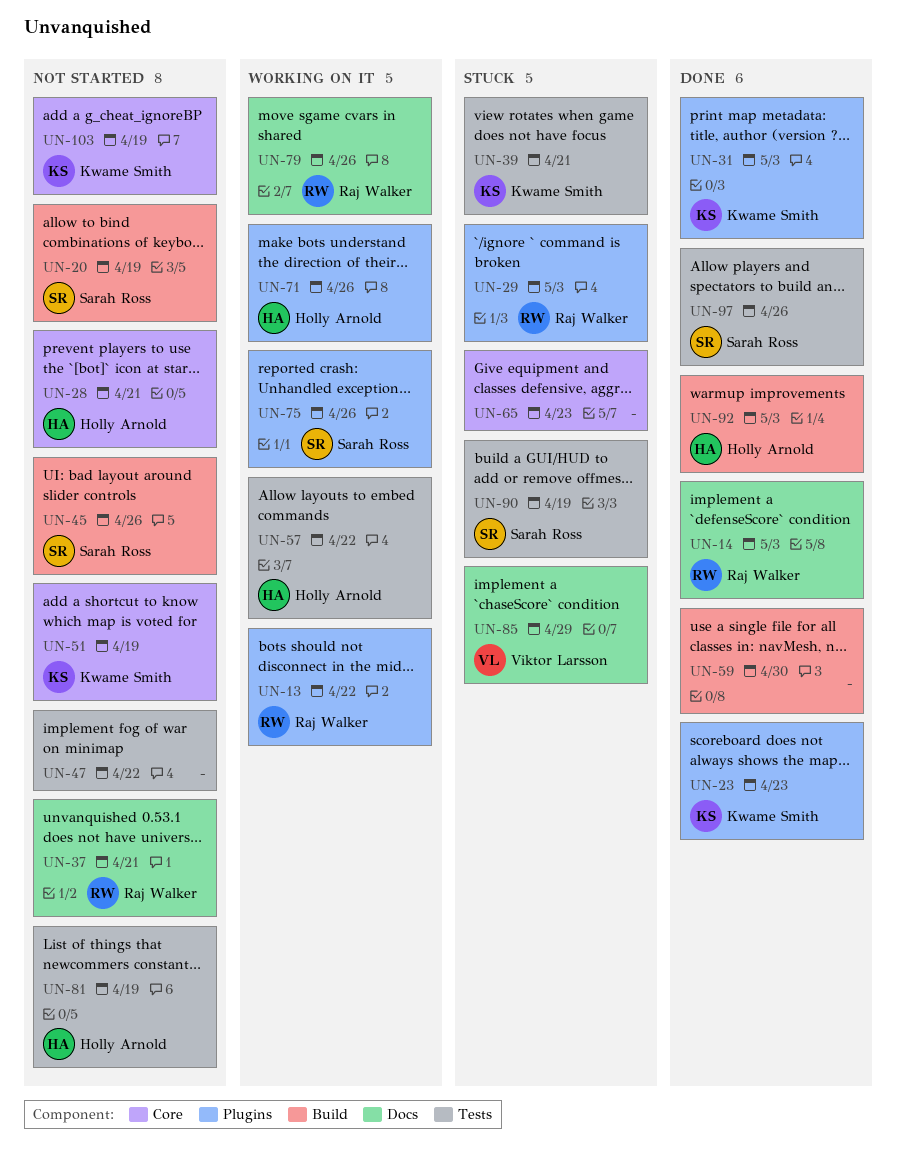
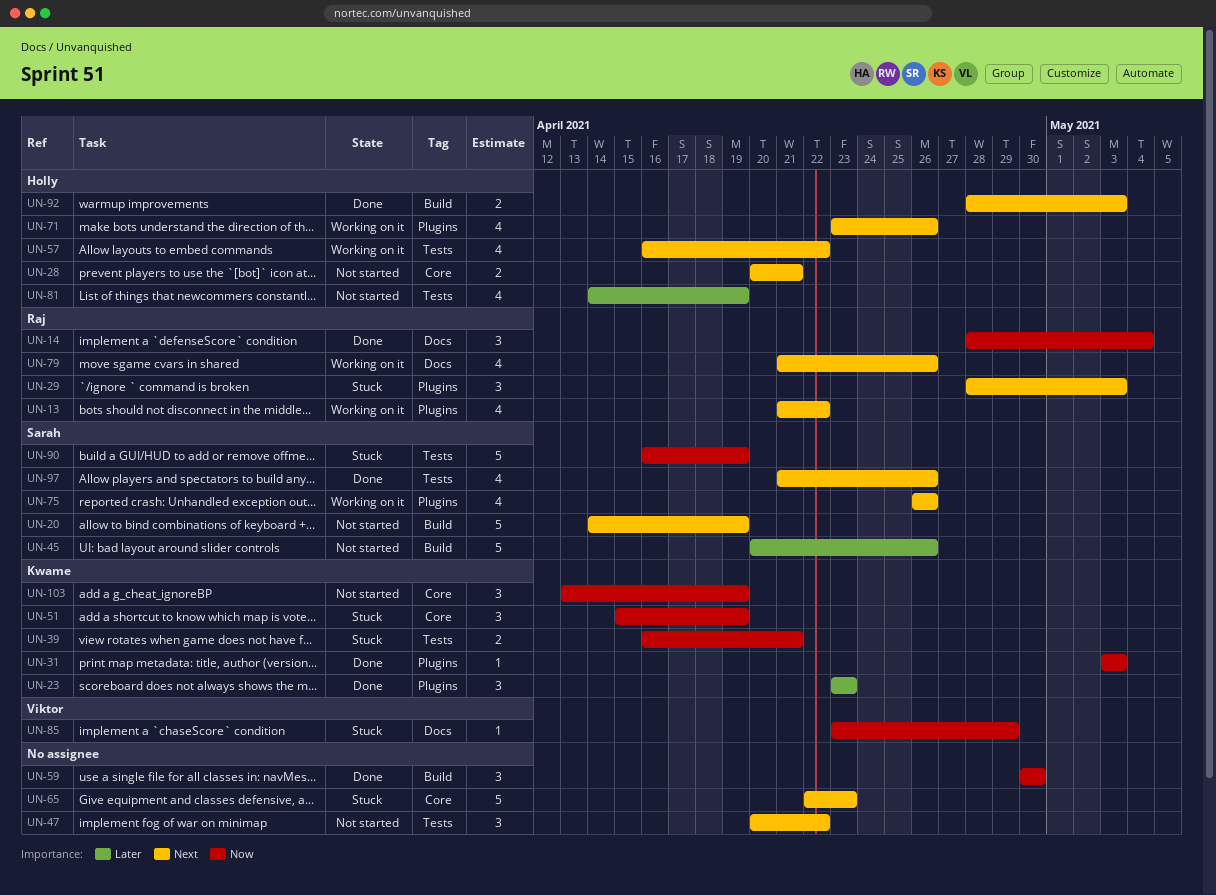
UN-14, due: May 3 -> May 4
UN-37: present -> none
UN-51, status: Not started -> Stuck

